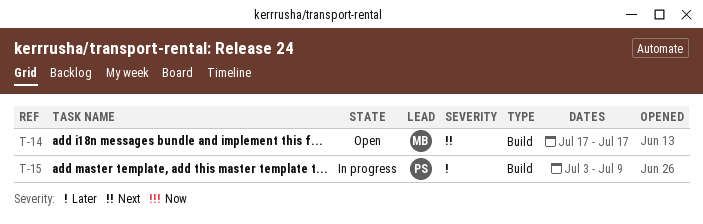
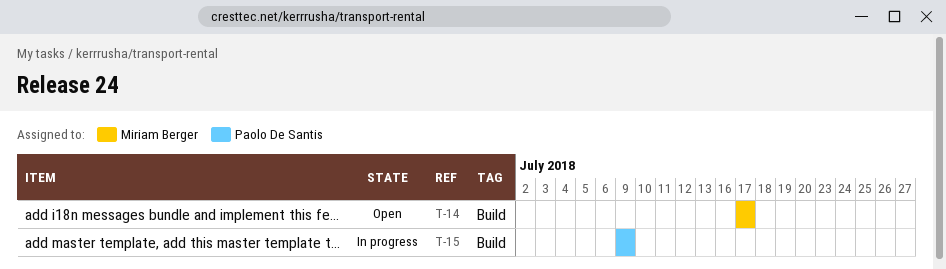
T-15, start: Jul 3 -> Jul 9

